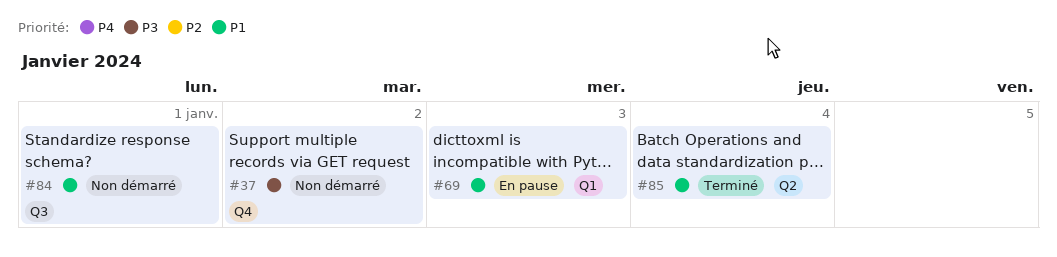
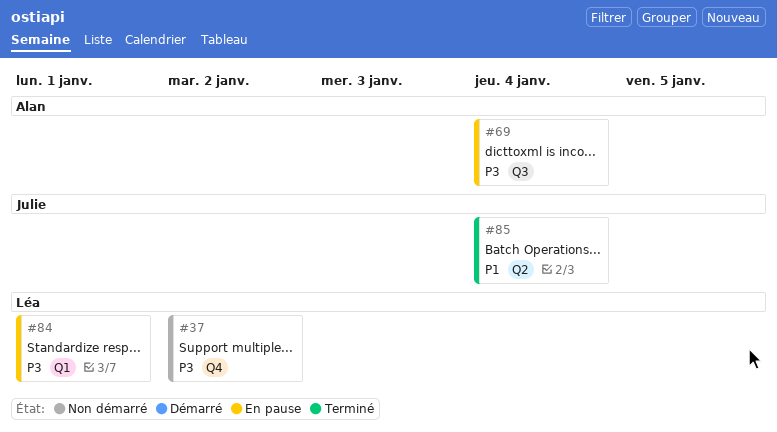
#69, priority: P1 -> P3
#69, label: Q1 -> Q3
#69, due: Jan 3 -> Jan 4
#84, status: Non démarré -> En pause
#84, priority: P1 -> P3
#84, label: Q3 -> Q1

